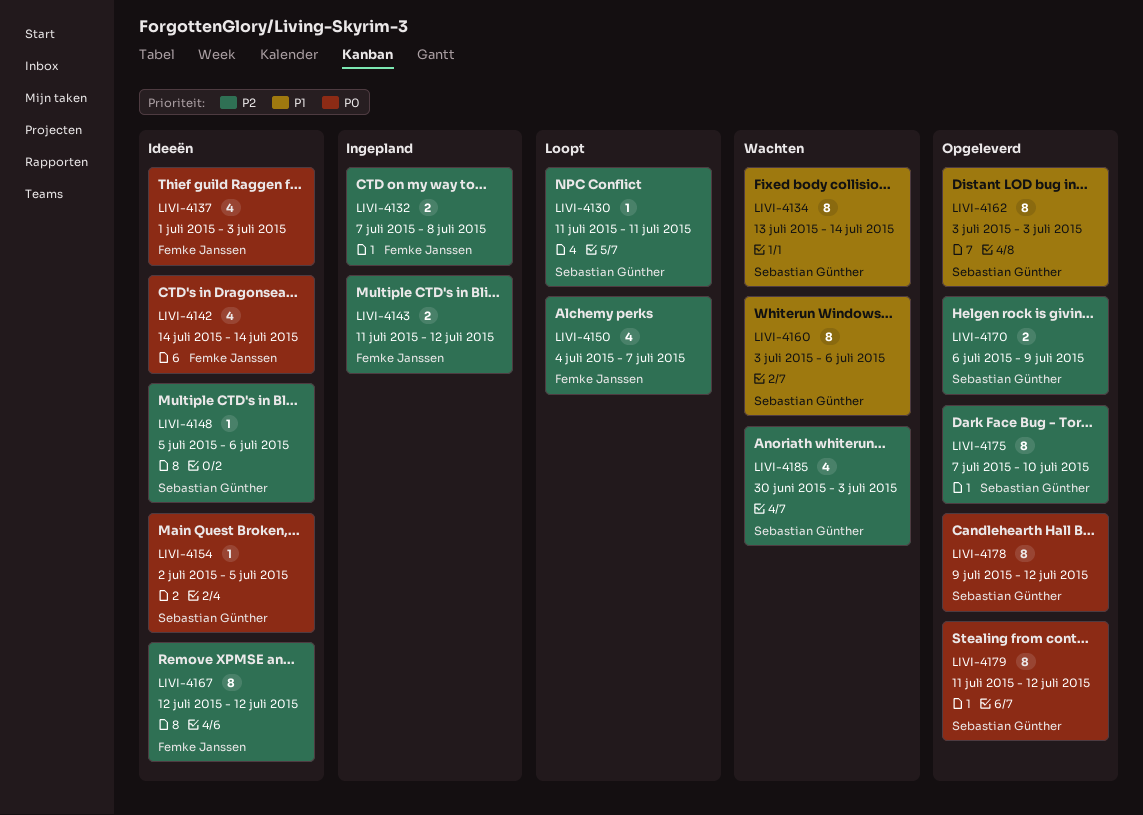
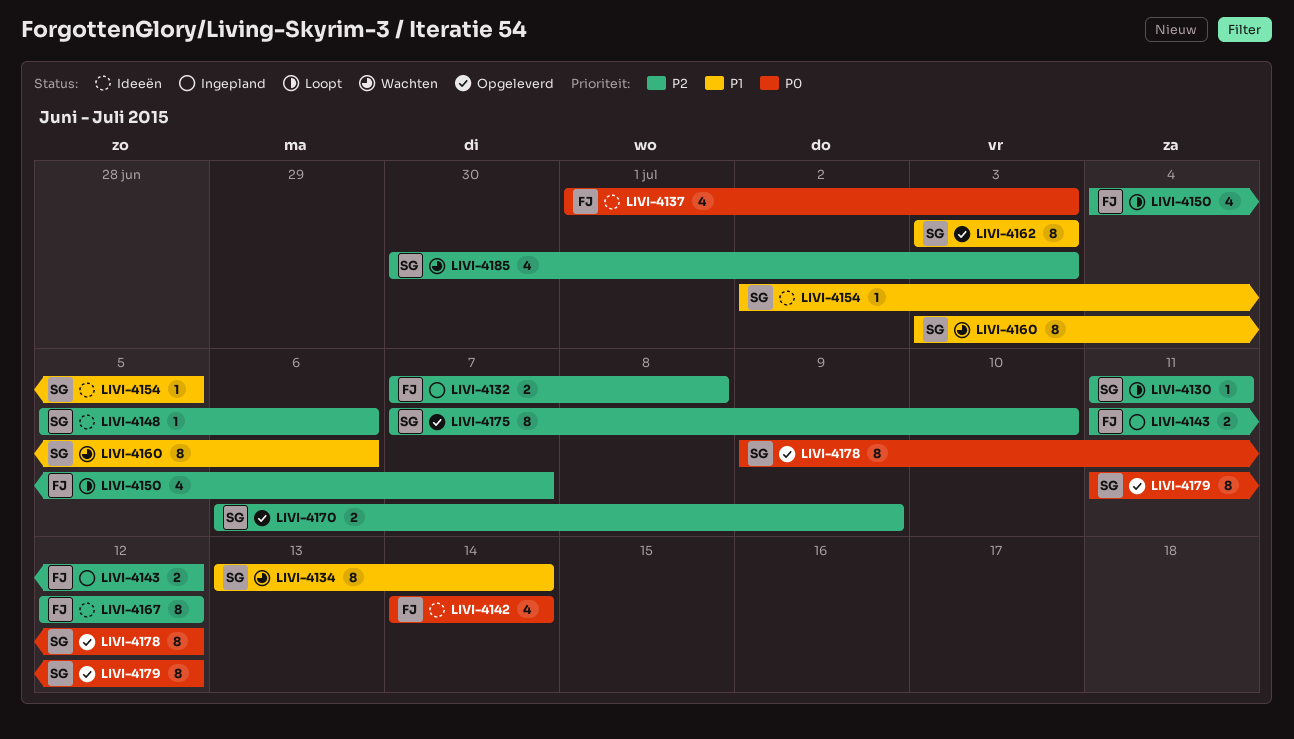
LIVI-4154, priority: P0 -> P1

